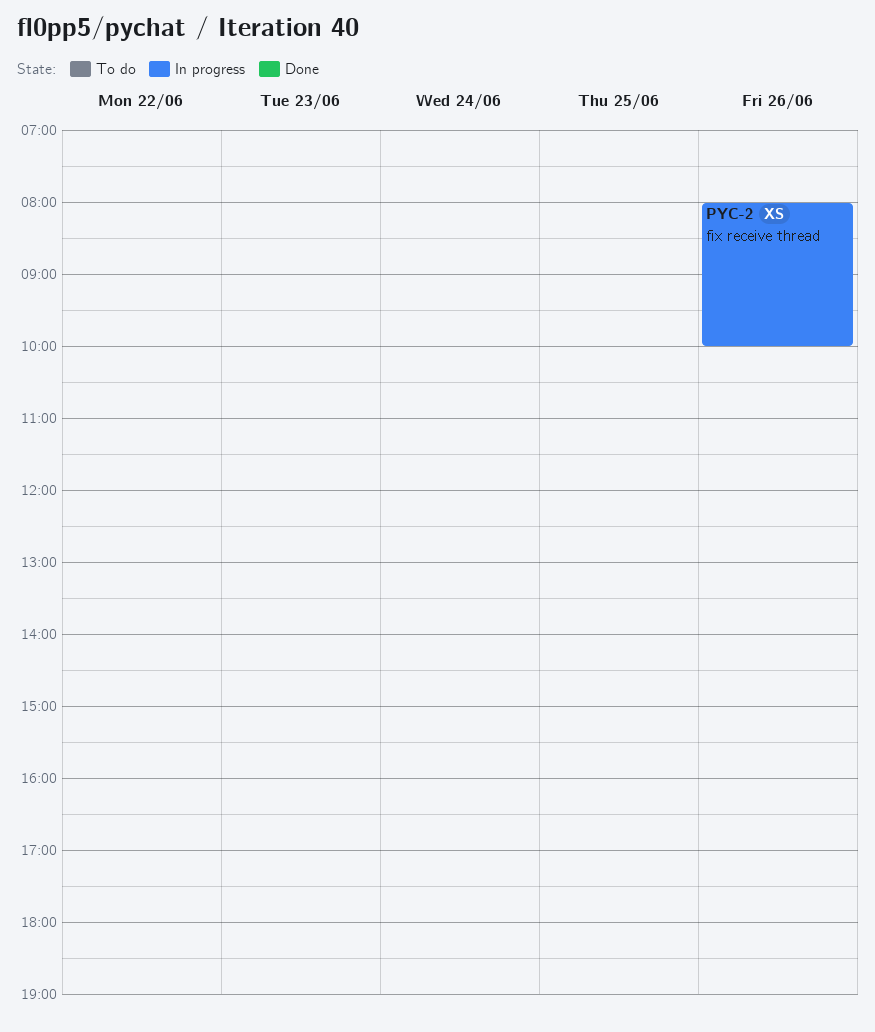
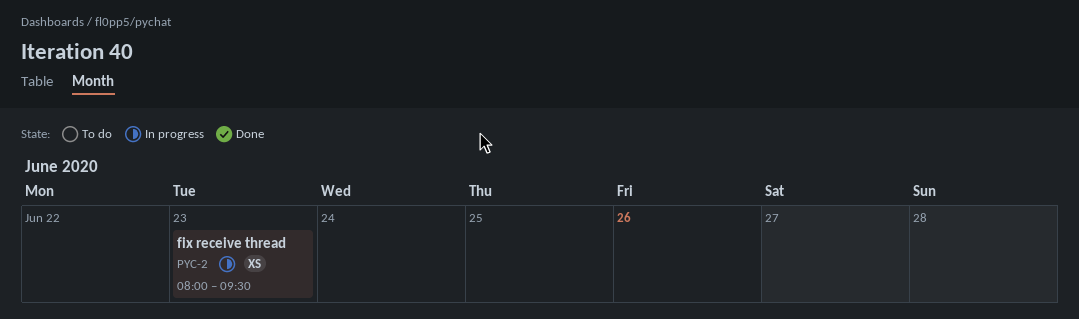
PYC-2, day: Jun 26 -> Jun 23
PYC-2, ends: 10:00 -> 09:30

